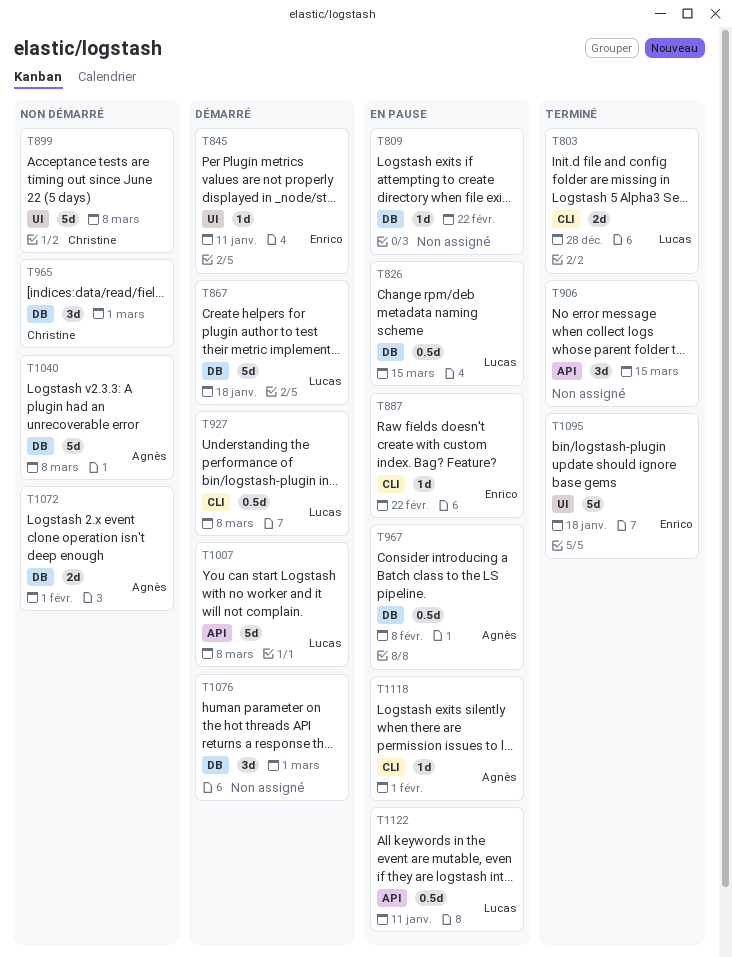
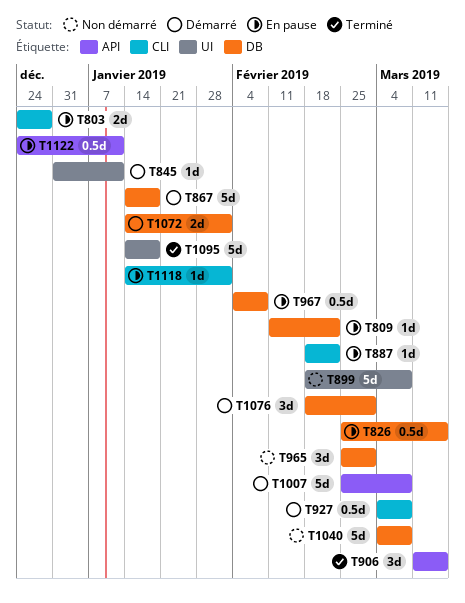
T803, status: Terminé -> En pause
T1072, status: Non démarré -> Démarré

